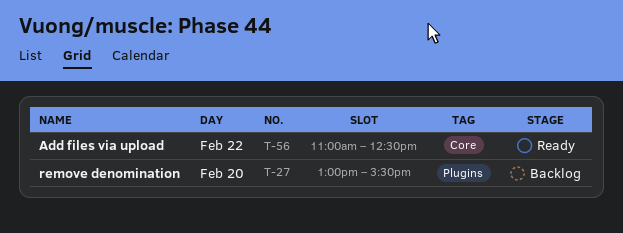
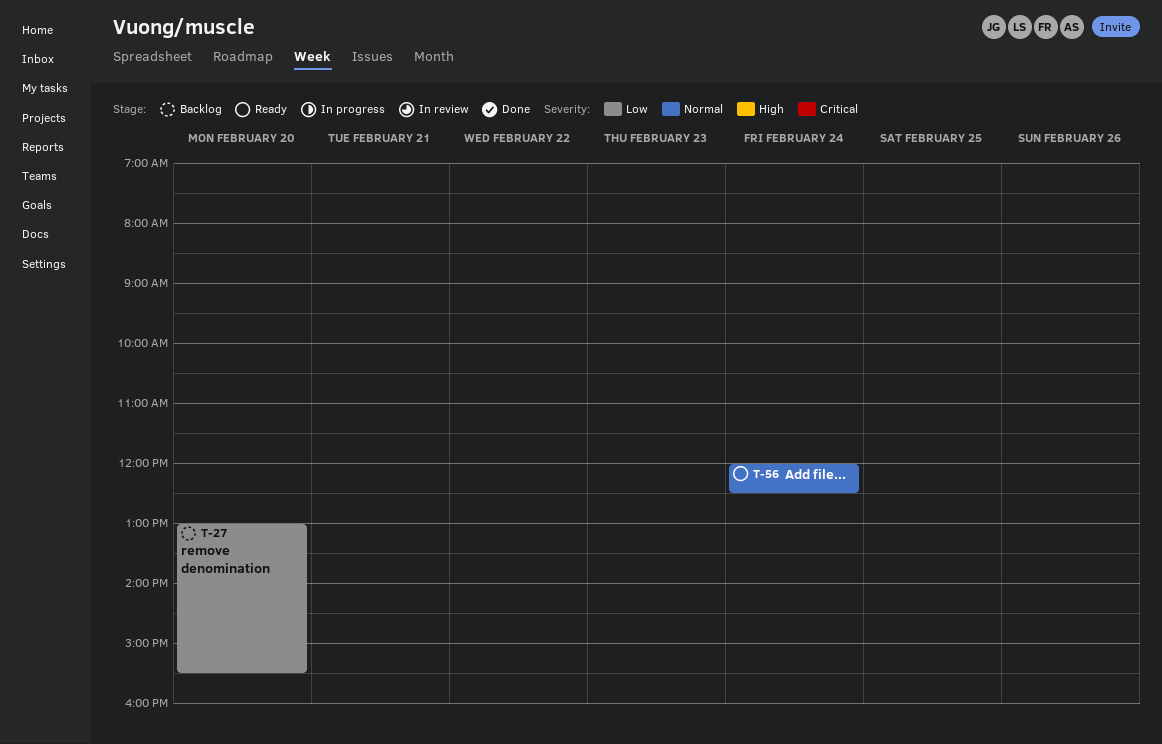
T-56, day: Feb 22 -> Feb 24
T-56, begins: 11:00 -> 12:00

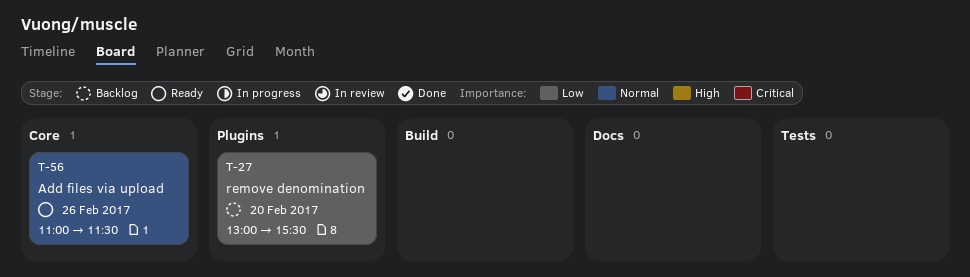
T-56, day: Feb 24 -> Feb 26
T-56, begins: 12:00 -> 11:00
T-56, ends: 12:30 -> 11:30

